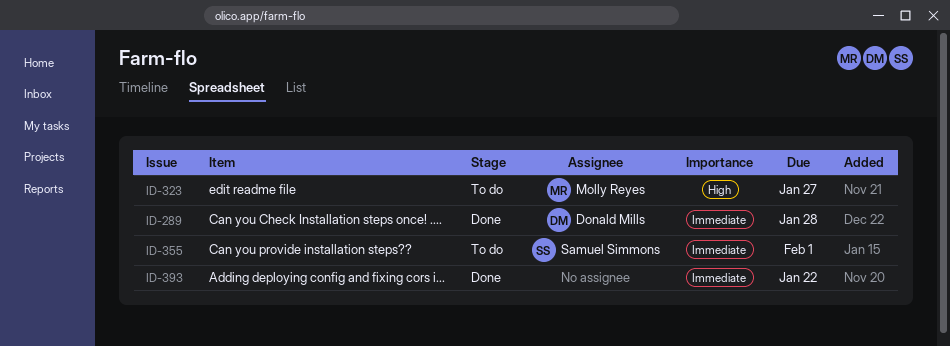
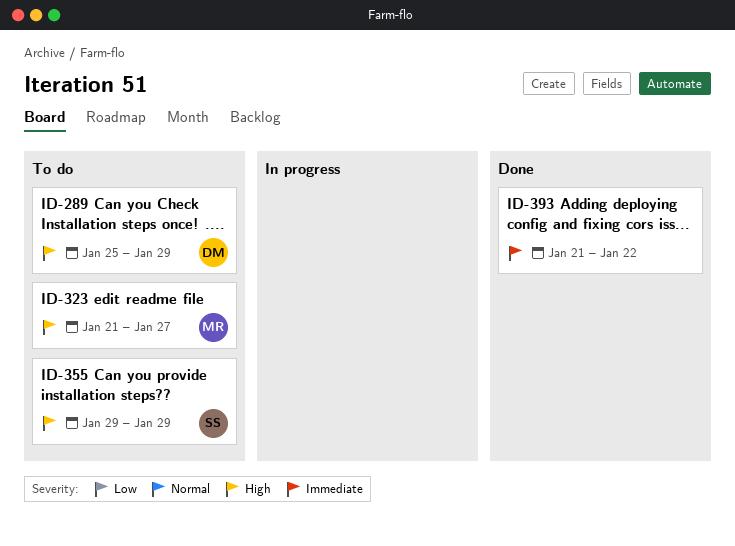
ID-289, status: Done -> To do
ID-289, priority: Immediate -> High
ID-289, due: Jan 28 -> Jan 29
ID-355, priority: Immediate -> High
ID-355, due: Feb 1 -> Jan 29

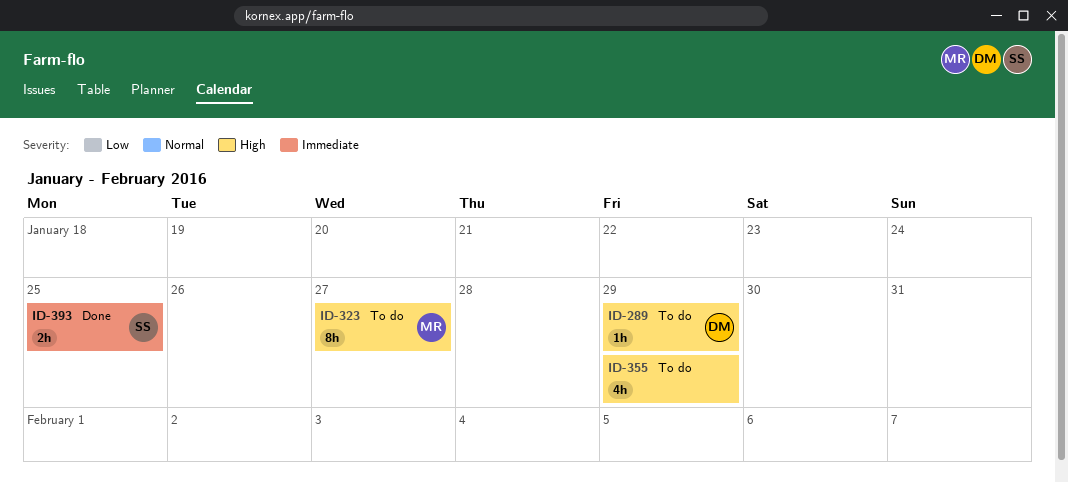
ID-355, owner: SS -> none
ID-393, owner: none -> SS
ID-393, due: Jan 22 -> Jan 25

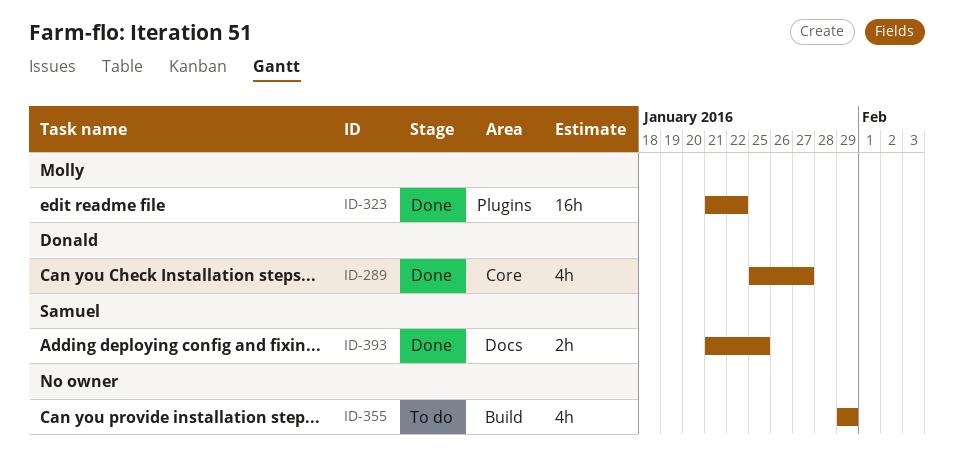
ID-289, status: To do -> Done
ID-289, estimate: 1h -> 4h
ID-289, due: Jan 29 -> Jan 27
ID-323, status: To do -> Done
ID-323, estimate: 8h -> 16h
ID-323, due: Jan 27 -> Jan 22

